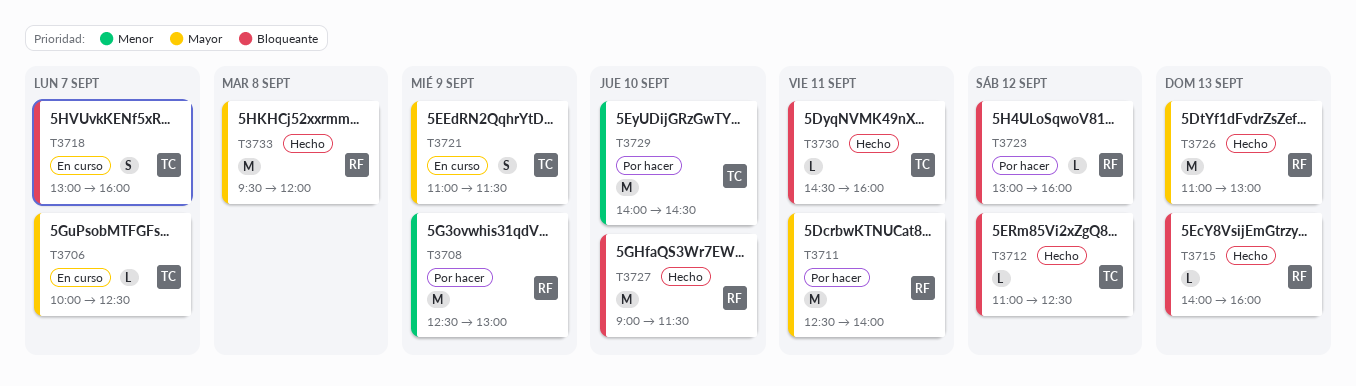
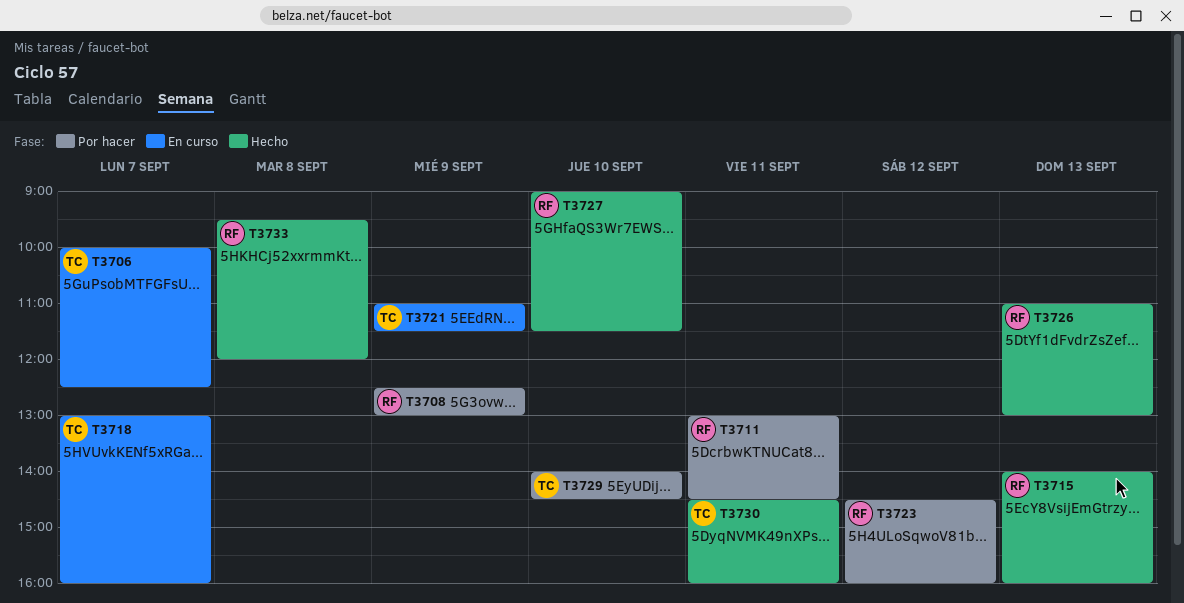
T3711, begins: 12:30 -> 13:00
T3711, ends: 14:00 -> 14:30
T3712: present -> none
T3723, begins: 13:00 -> 14:30

